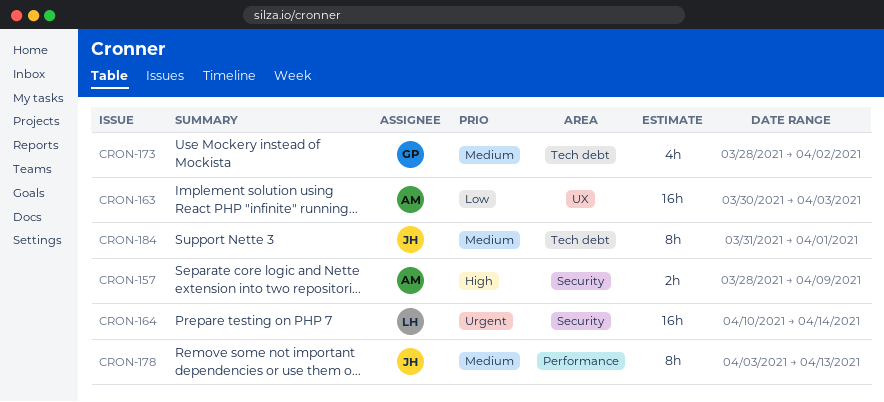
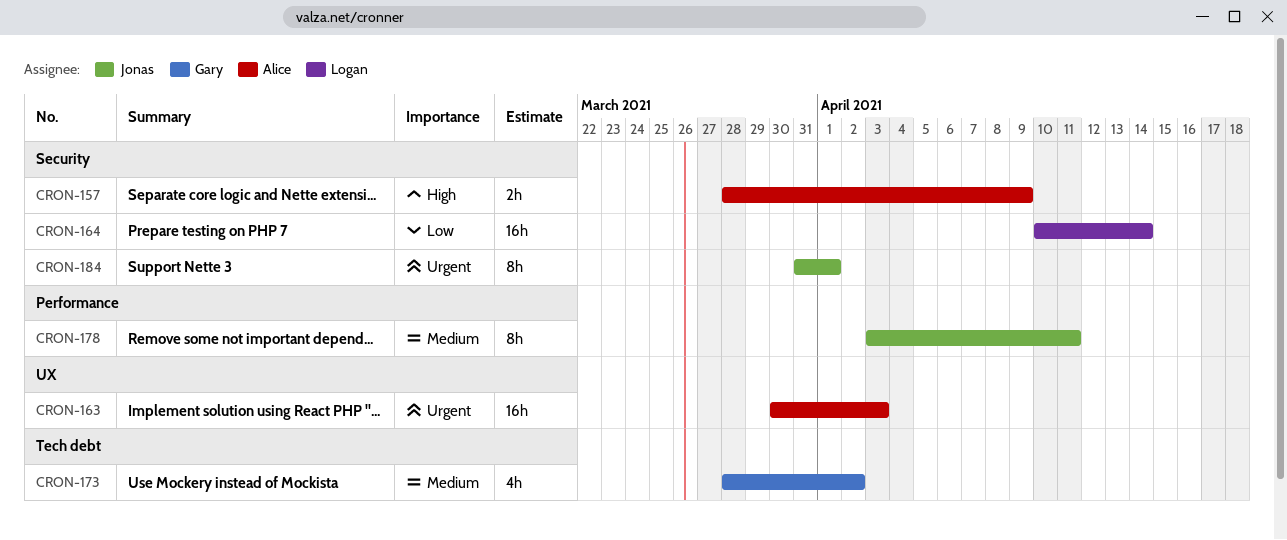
CRON-163, priority: Low -> Urgent
CRON-164, priority: Urgent -> Low
CRON-178, due: Apr 13 -> Apr 11
CRON-184, priority: Medium -> Urgent
CRON-184, label: Tech debt -> Security

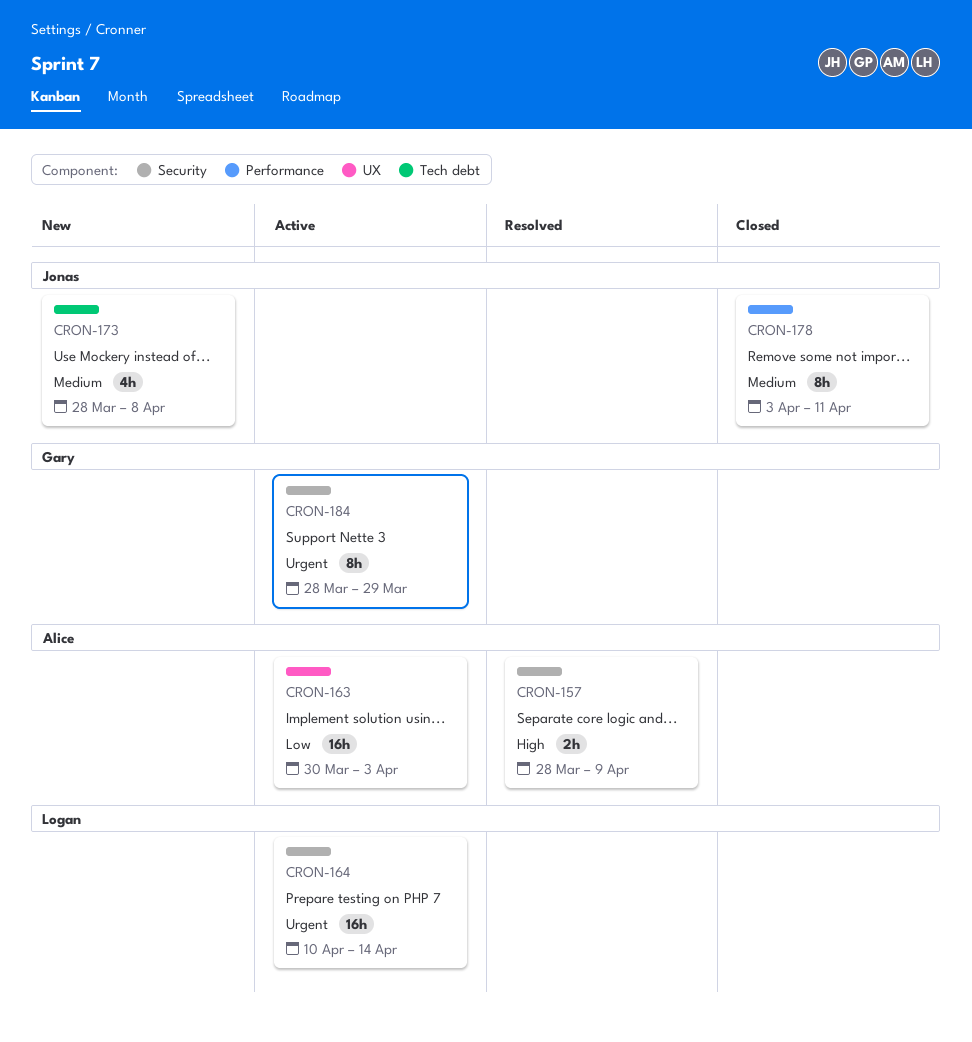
CRON-163, priority: Urgent -> Low
CRON-164, priority: Low -> Urgent
CRON-173, owner: Gary -> Jonas
CRON-173, due: Apr 2 -> Apr 8
CRON-184, owner: Jonas -> Gary
CRON-184, start: Mar 31 -> Mar 28
CRON-184, due: Apr 1 -> Mar 29

